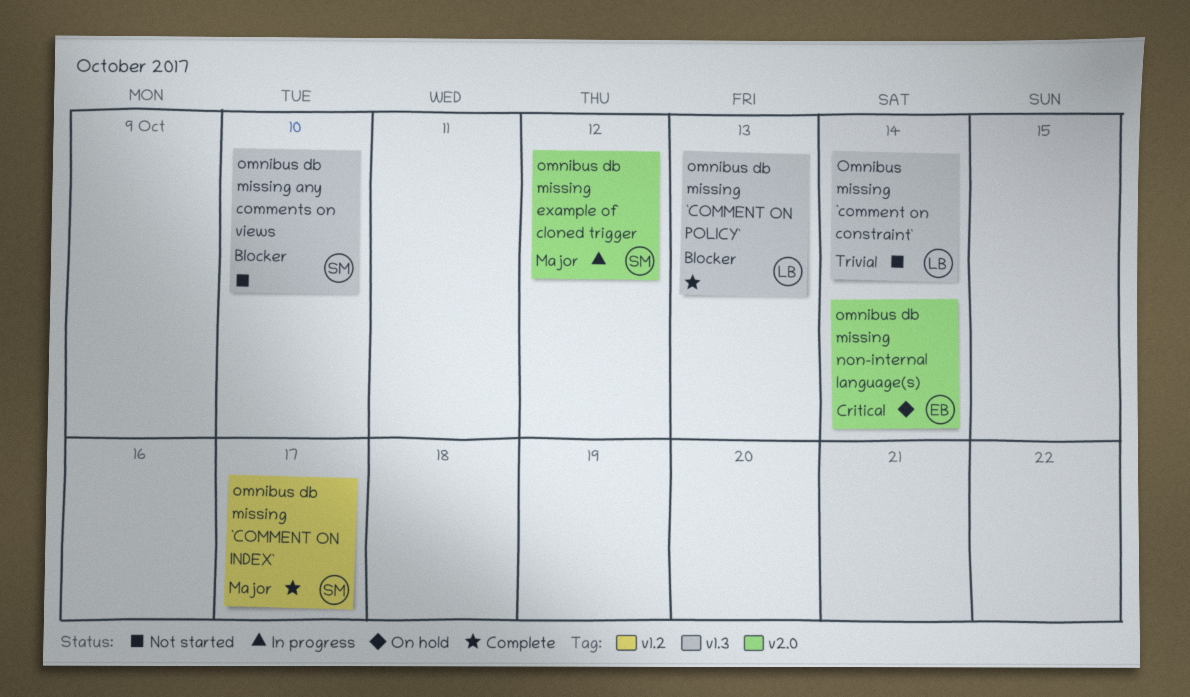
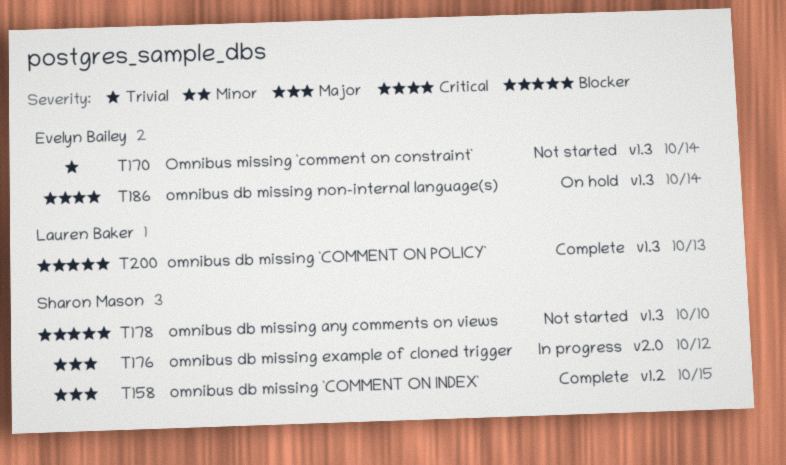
omnibus db missing `COMMENT ON INDEX`, due: Oct 17 -> Oct 15
omnibus db missing non-internal language(s), label: v2.0 -> v1.3
Omnibus missing `comment on constraint`, owner: Lauren Baker -> Evelyn Bailey

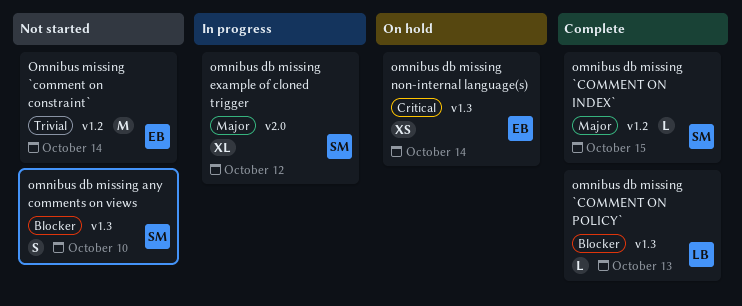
Omnibus missing `comment on constraint`, label: v1.3 -> v1.2

